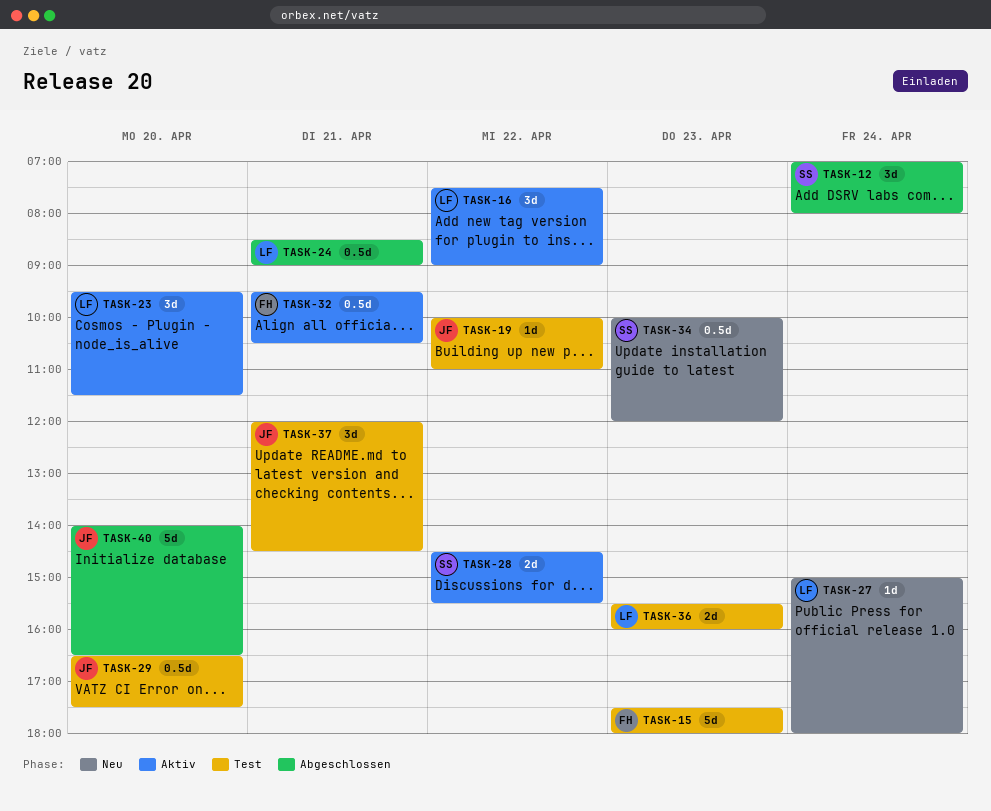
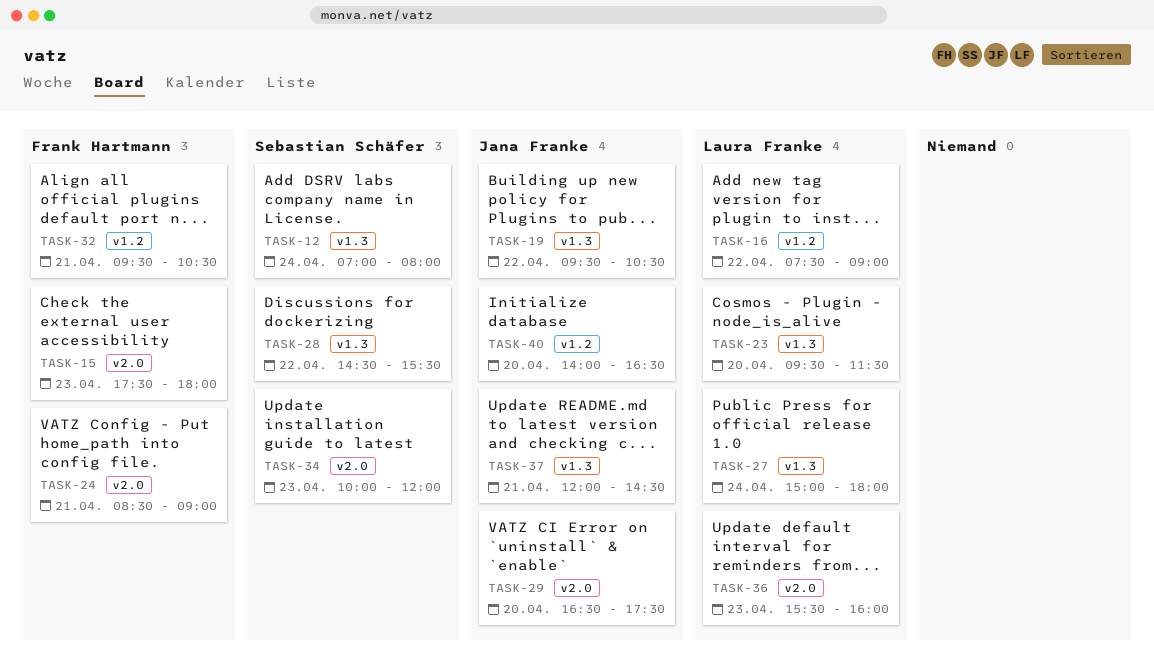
TASK-19, begins: 10:00 -> 09:30
TASK-19, ends: 11:00 -> 10:30
TASK-24, owner: Laura Franke -> Frank Hartmann

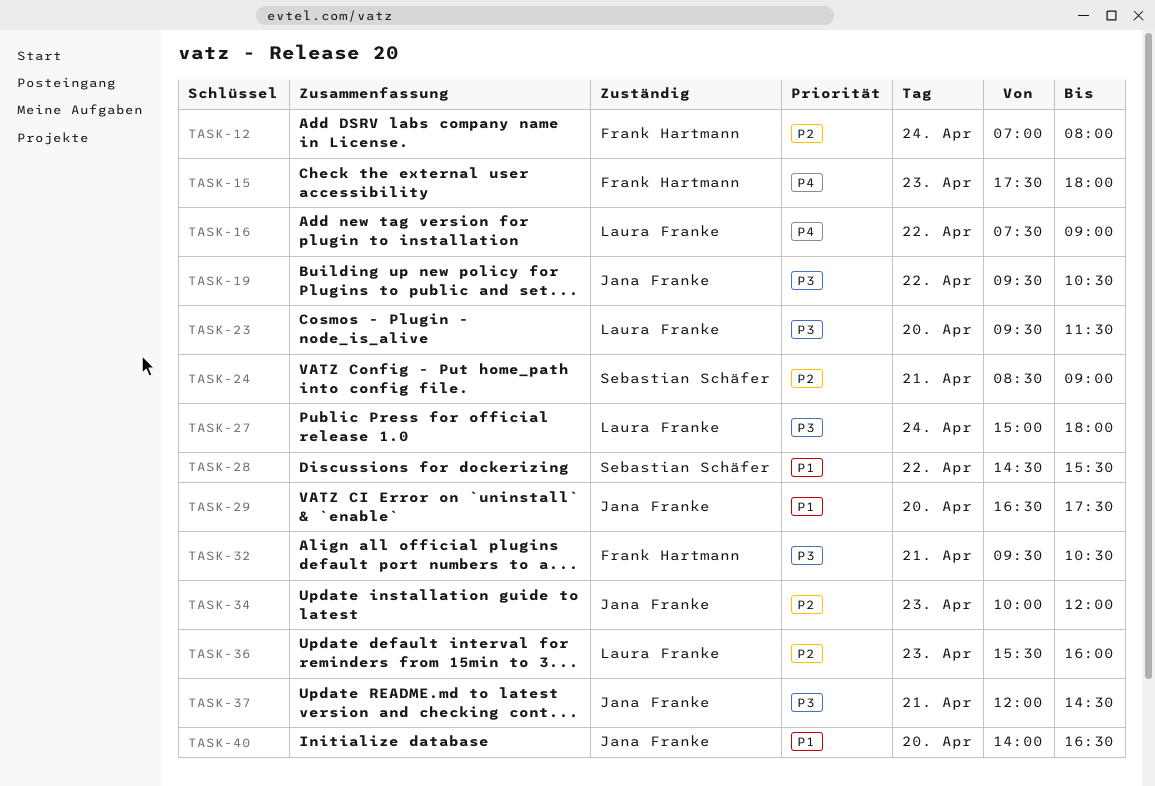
TASK-12, owner: Sebastian Schäfer -> Frank Hartmann
TASK-24, owner: Frank Hartmann -> Sebastian Schäfer
TASK-34, owner: Sebastian Schäfer -> Jana Franke

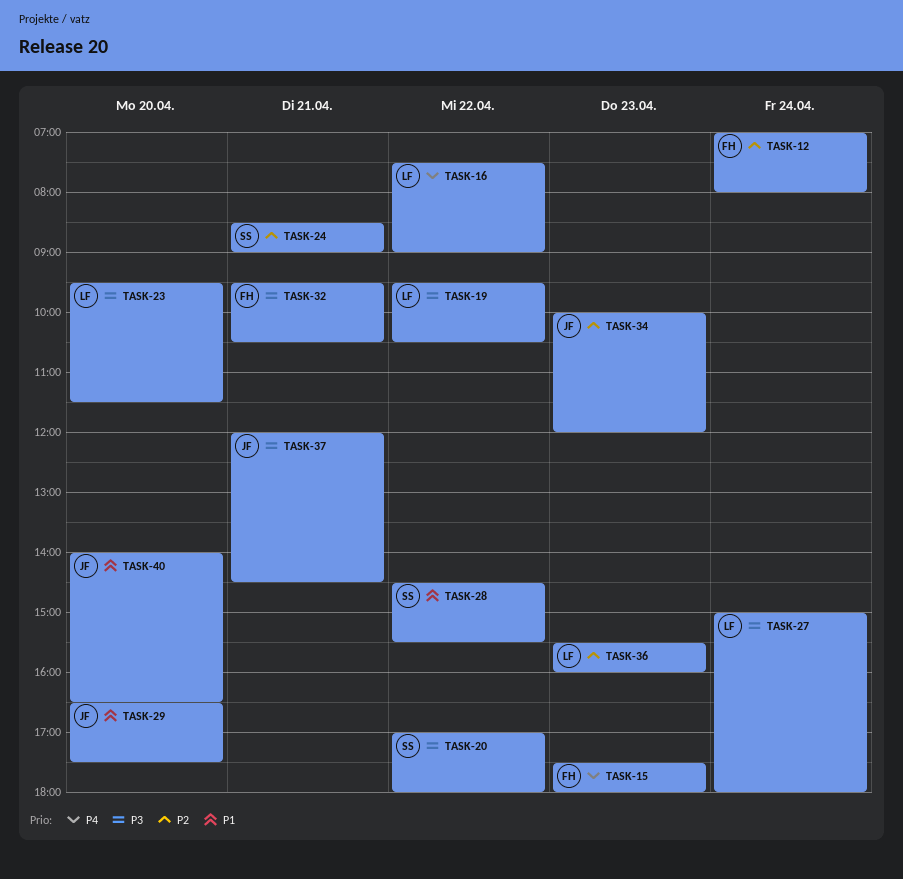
TASK-19, owner: Jana Franke -> Laura Franke
TASK-20: none -> present

